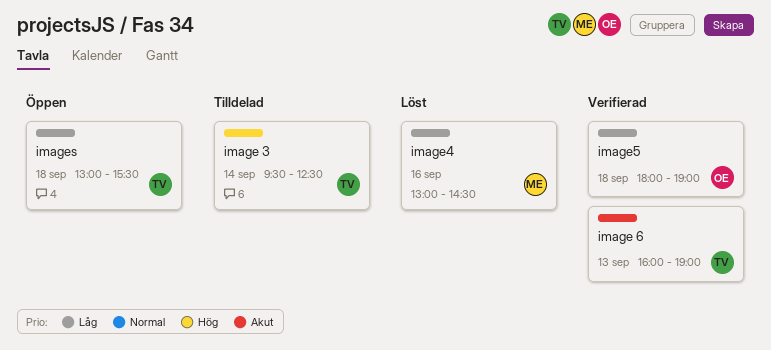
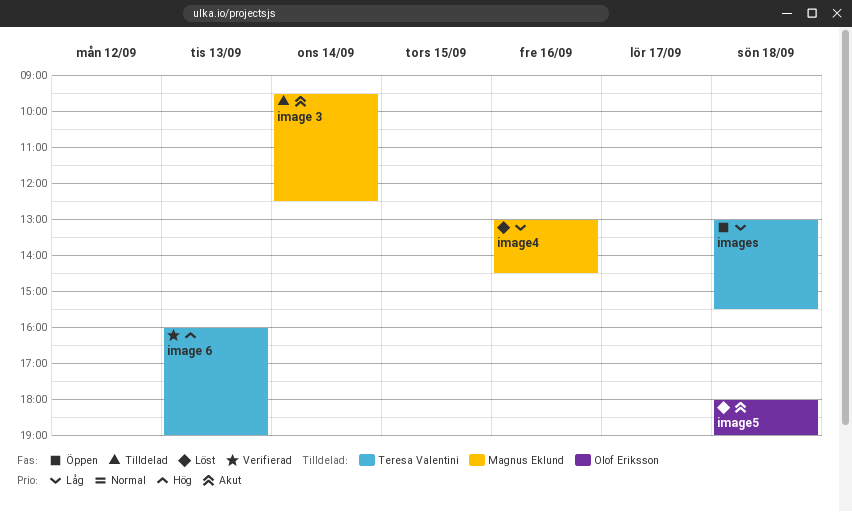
image 3, owner: Teresa Valentini -> Magnus Eklund
image 3, priority: Hög -> Akut
image 6, priority: Akut -> Hög
image5, status: Verifierad -> Löst
image5, priority: Låg -> Akut

